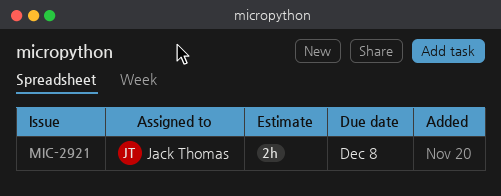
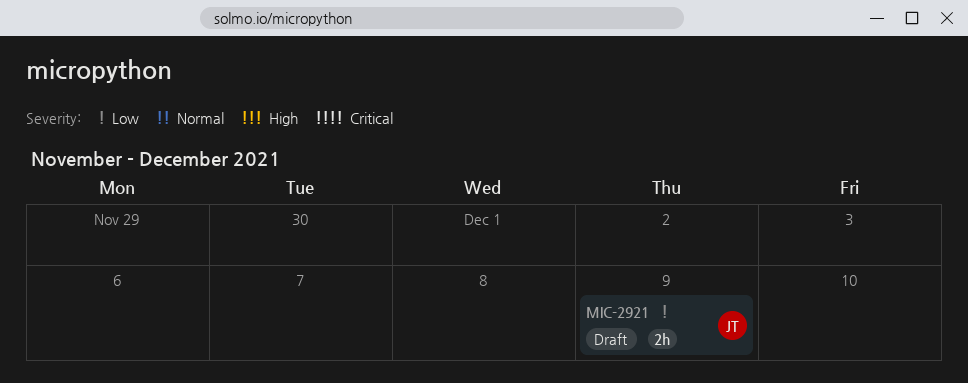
MIC-2921, due: Dec 8 -> Dec 9

